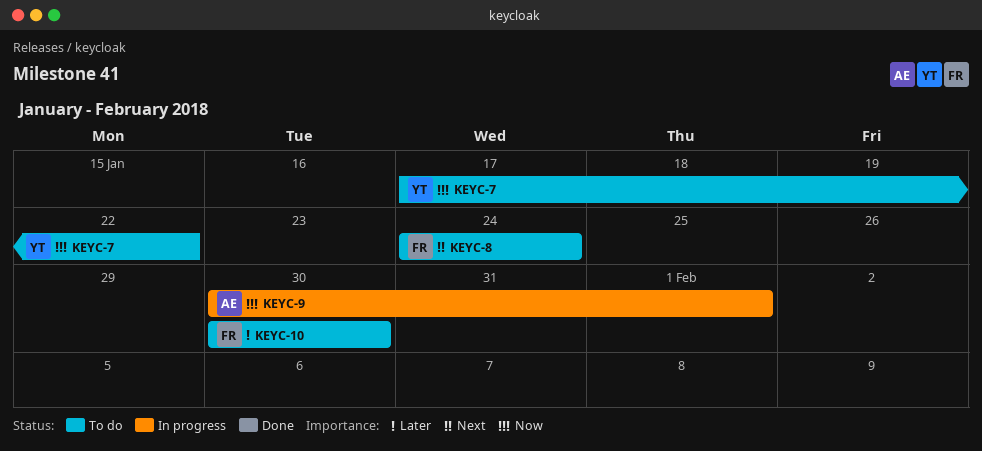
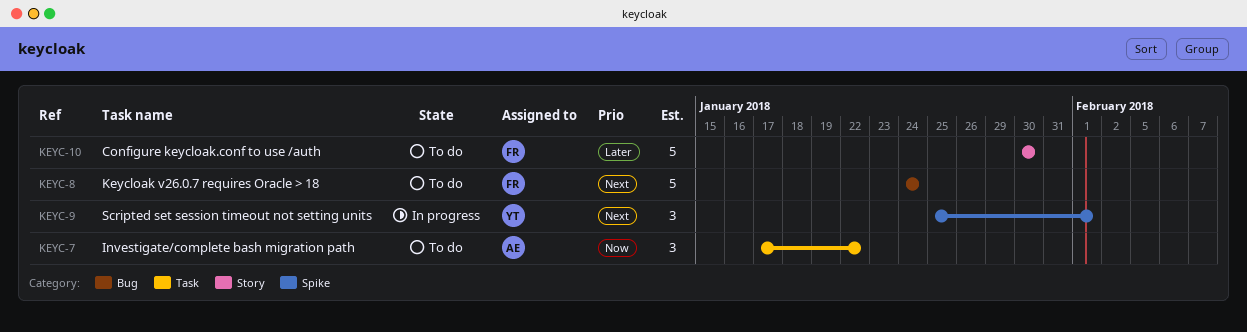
KEYC-7, owner: YT -> AE
KEYC-9, owner: AE -> YT
KEYC-9, priority: Now -> Next
KEYC-9, start: Jan 30 -> Jan 25

